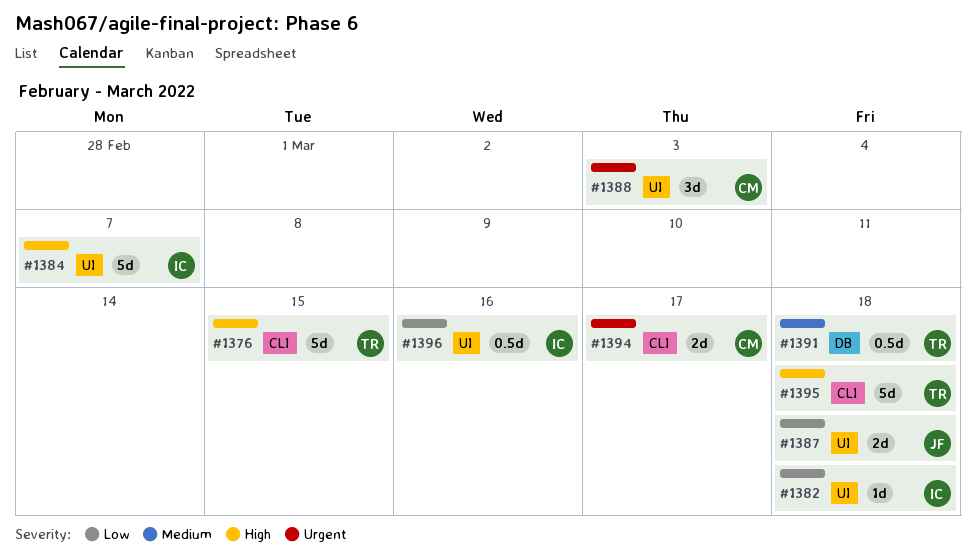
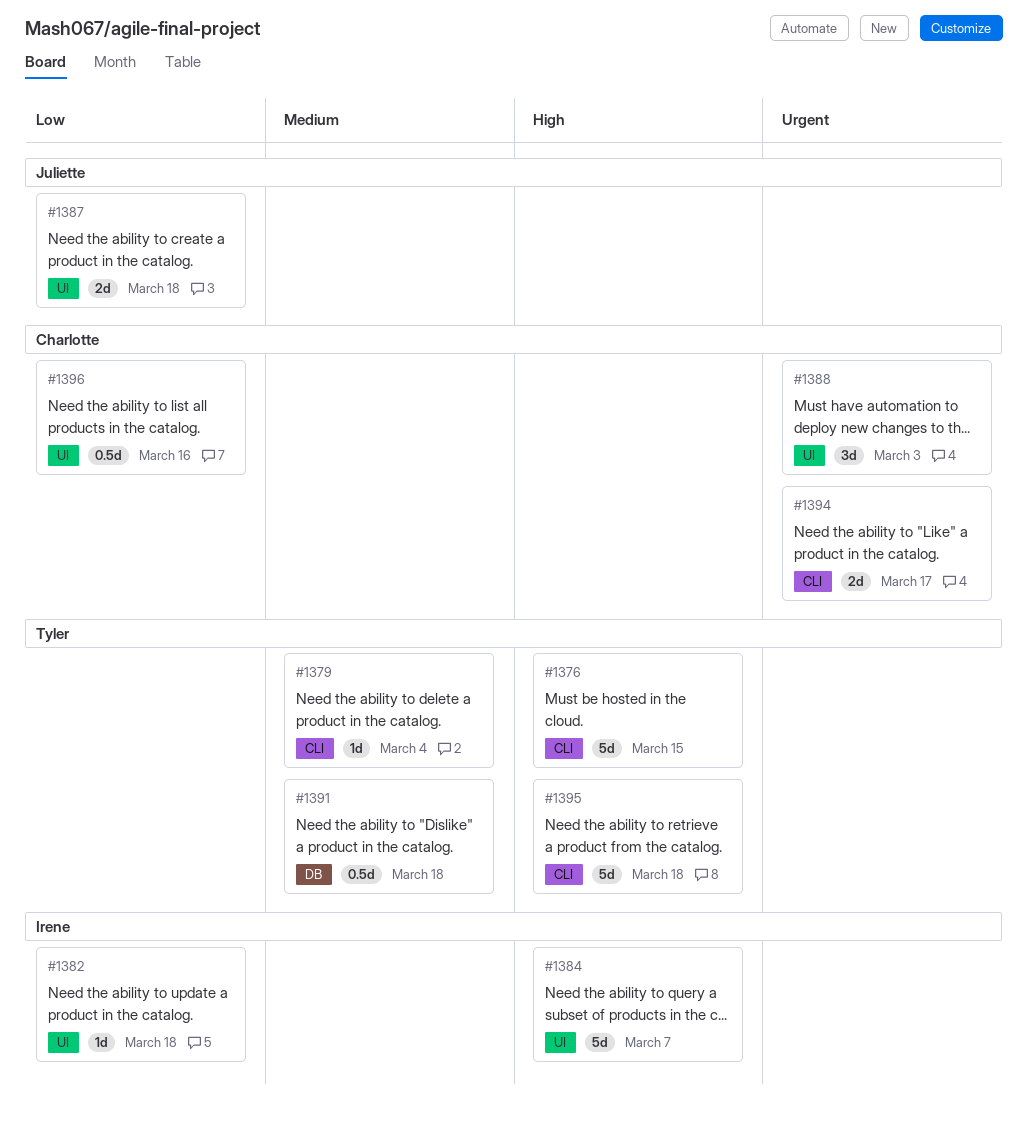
#1379: none -> present
#1396, owner: Irene -> Charlotte

